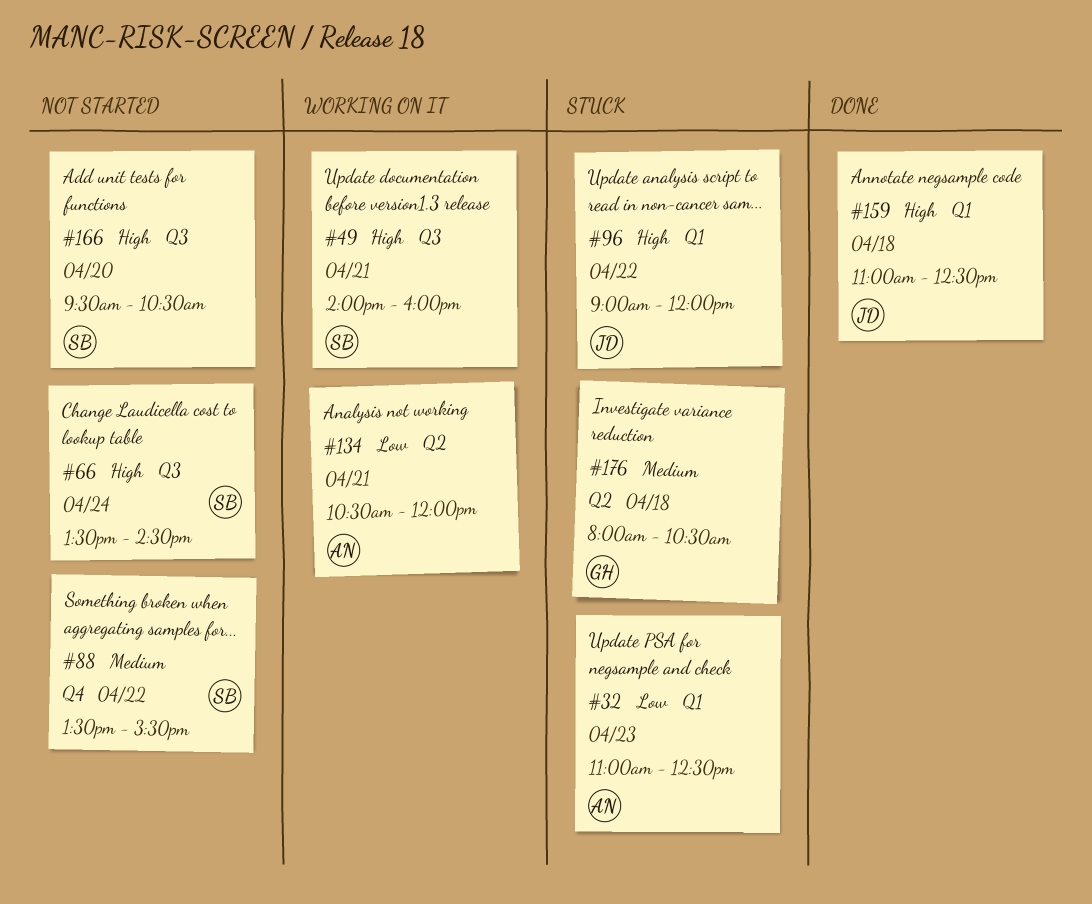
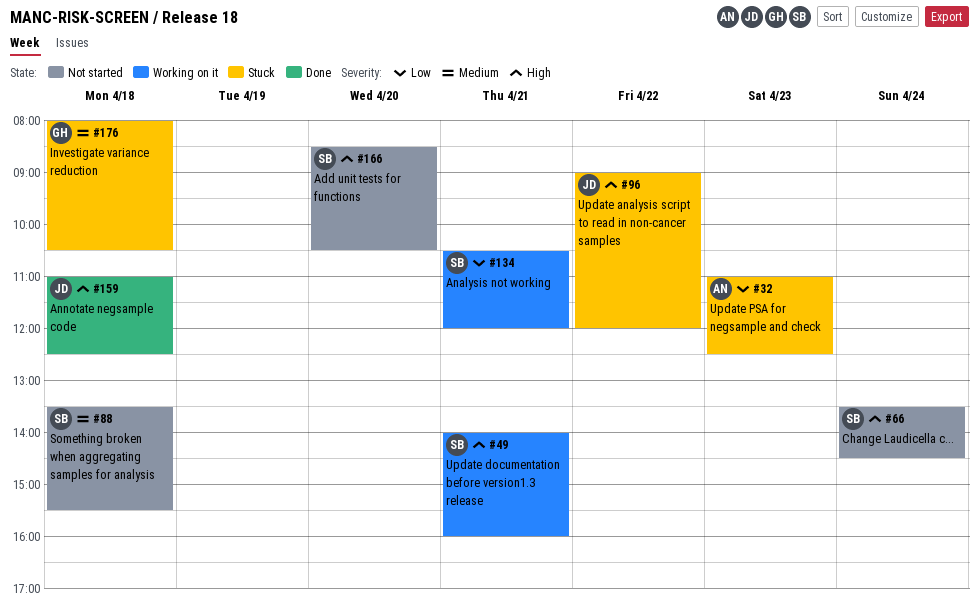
#88, day: Apr 22 -> Apr 18
#134, owner: AN -> SB
#166, begins: 09:30 -> 08:30

